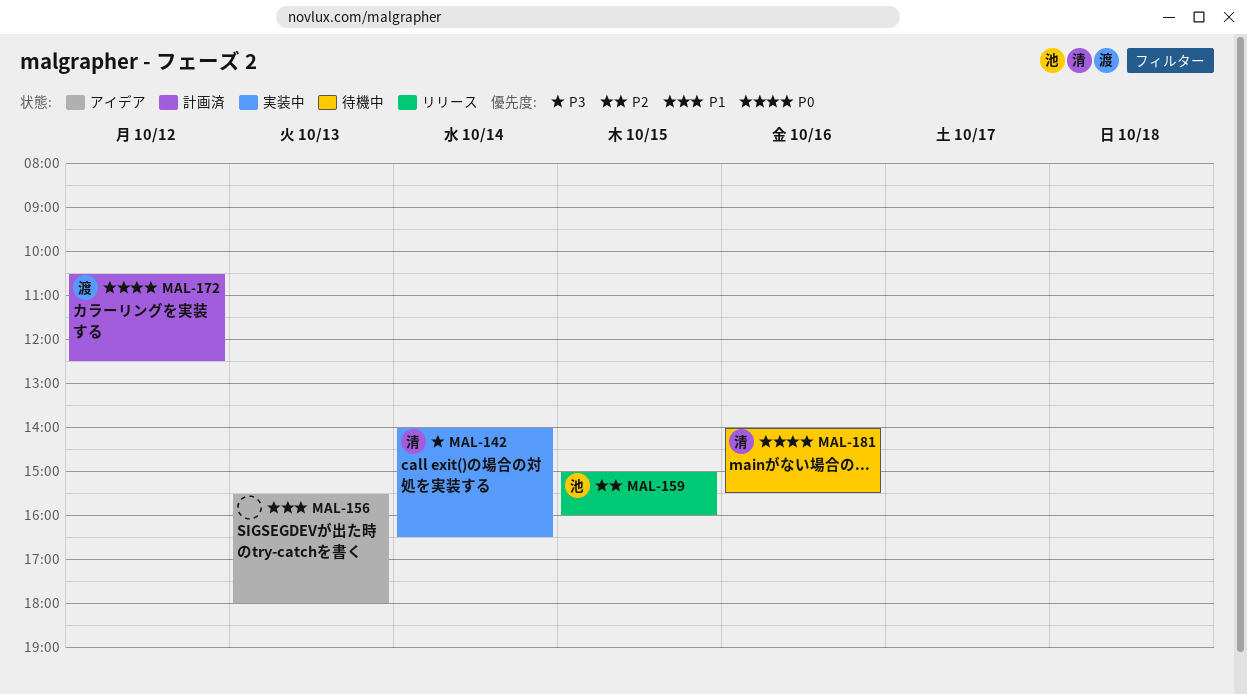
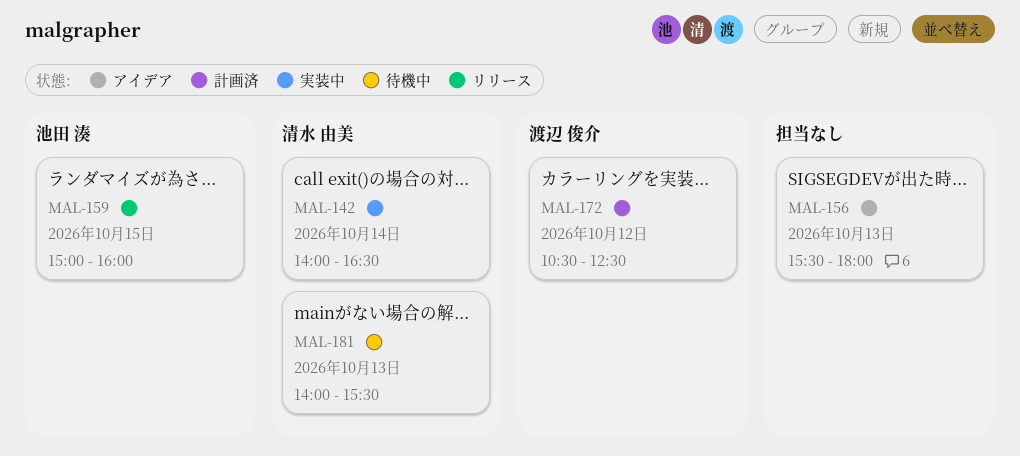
MAL-181, day: Oct 16 -> Oct 13

